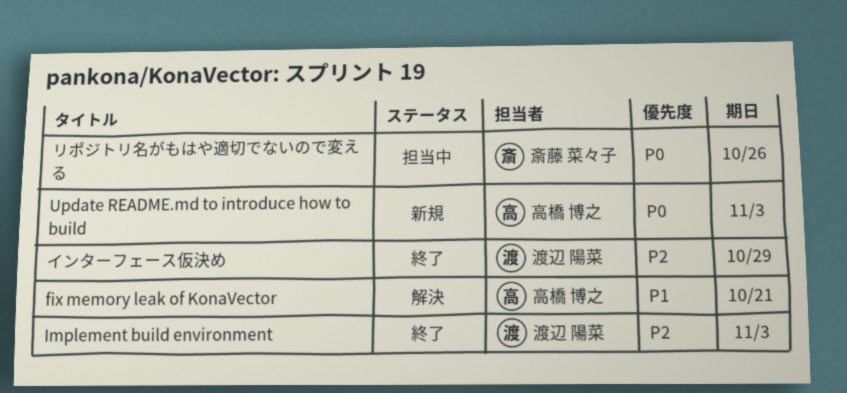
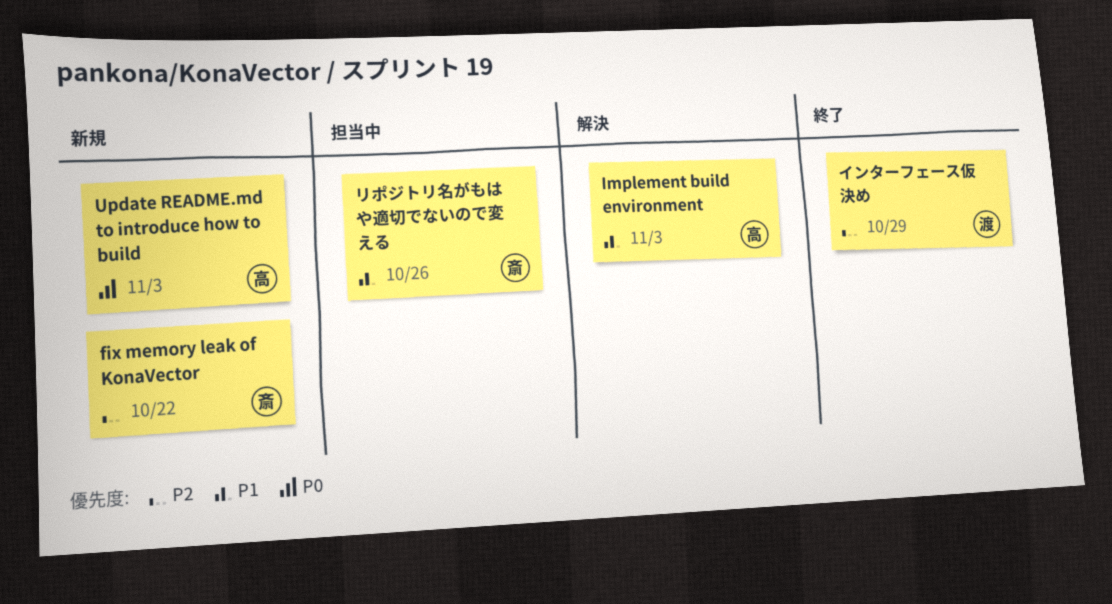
fix memory leak of KonaVector, status: 解決 -> 新規
fix memory leak of KonaVector, owner: 高橋 博之 -> 斎藤 菜々子
fix memory leak of KonaVector, priority: P1 -> P2
fix memory leak of KonaVector, due: Oct 21 -> Oct 22
Implement build environment, status: 終了 -> 解決
Implement build environment, owner: 渡辺 陽菜 -> 高橋 博之
Implement build environment, priority: P2 -> P1
リポジトリ名がもはや適切でないので変える, priority: P0 -> P1

